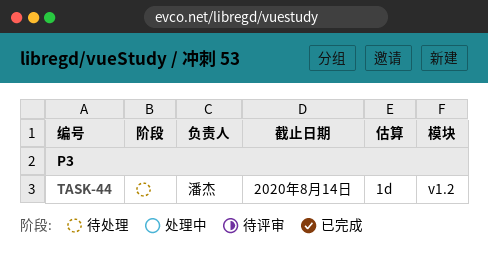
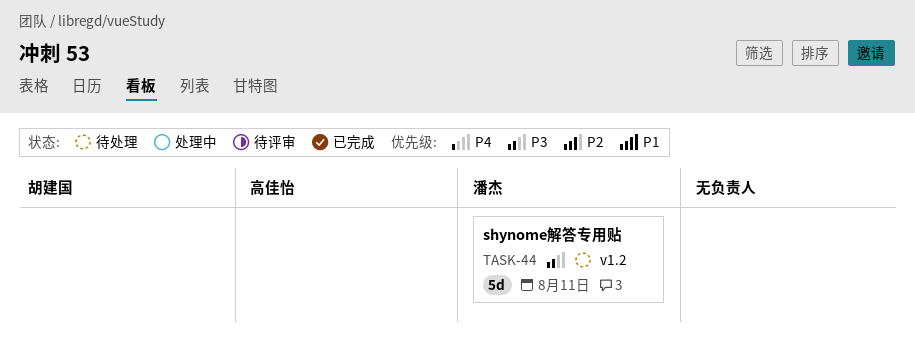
TASK-44, estimate: 1d -> 5d
TASK-44, due: Aug 14 -> Aug 11

